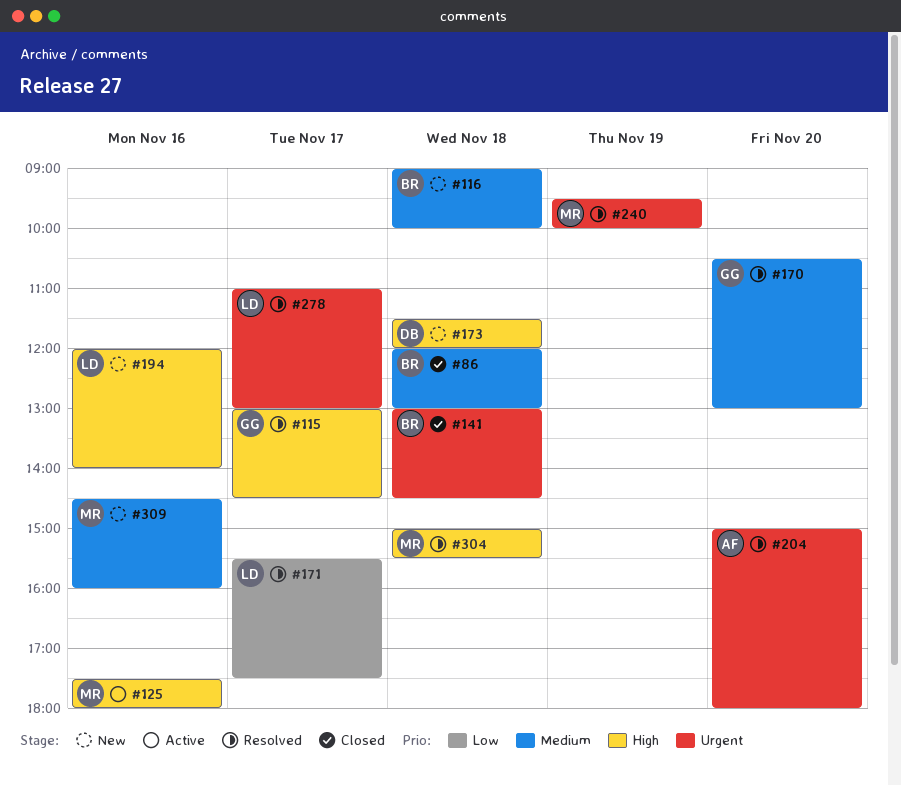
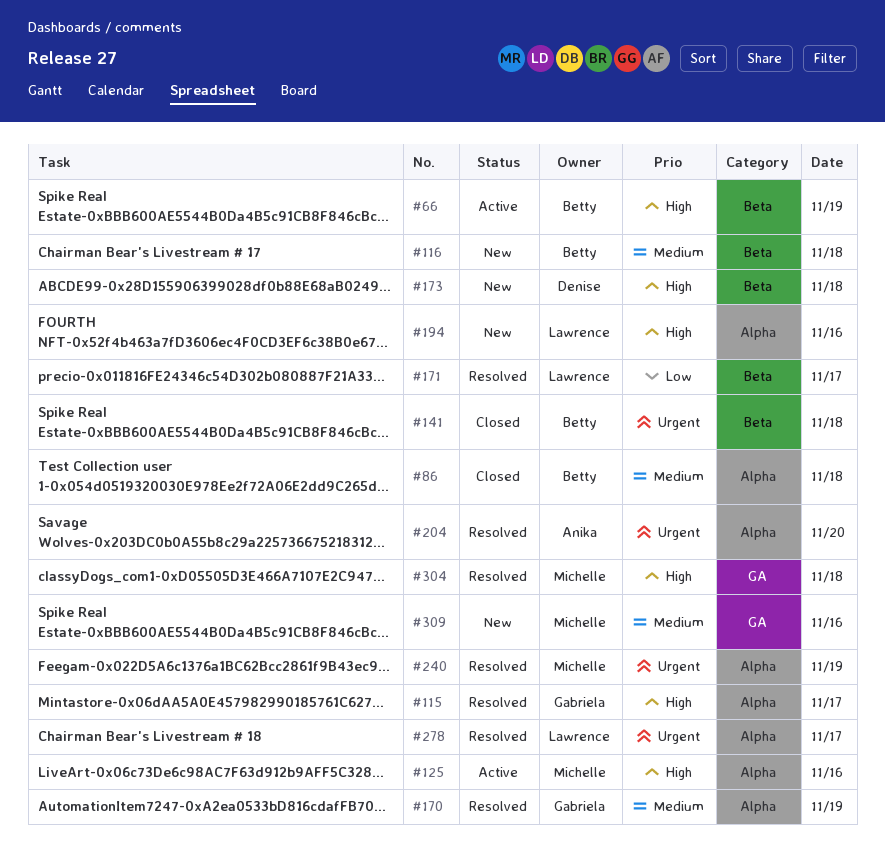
#66: none -> present
#170, day: Nov 20 -> Nov 19

